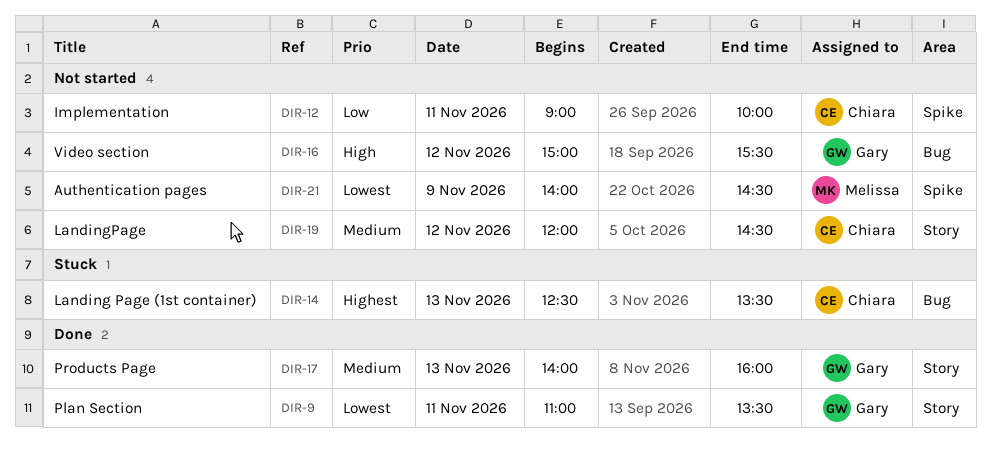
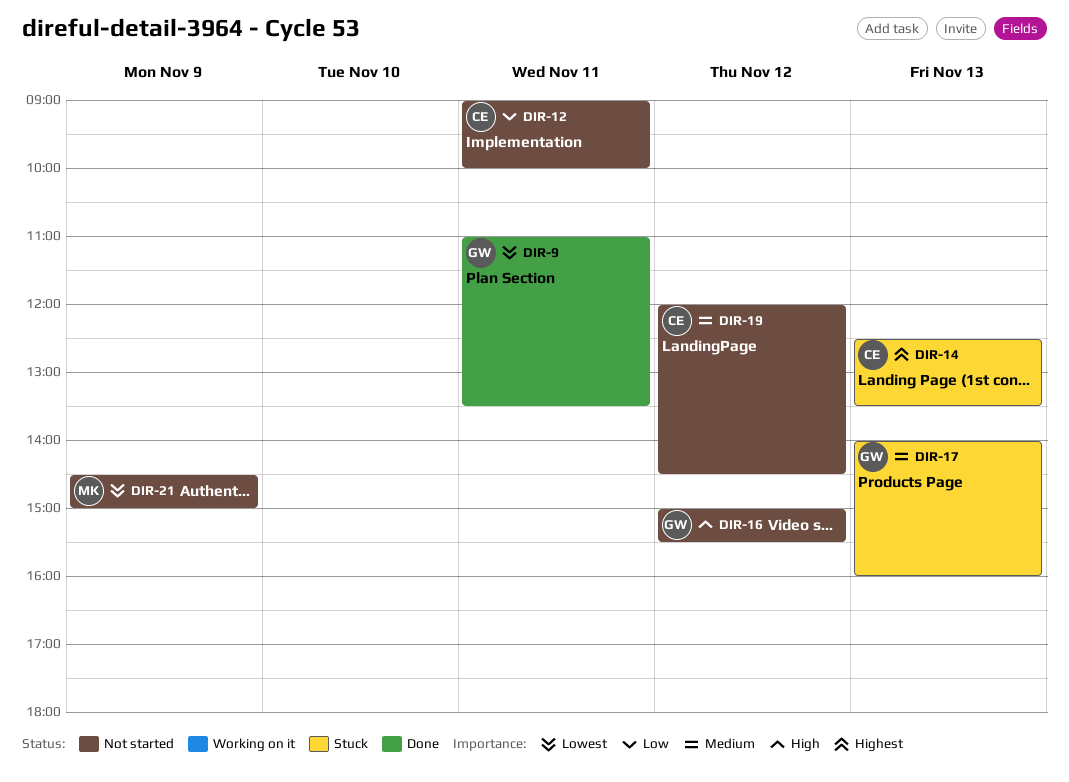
DIR-17, status: Done -> Stuck
DIR-21, begins: 14:00 -> 14:30
DIR-21, ends: 14:30 -> 15:00

